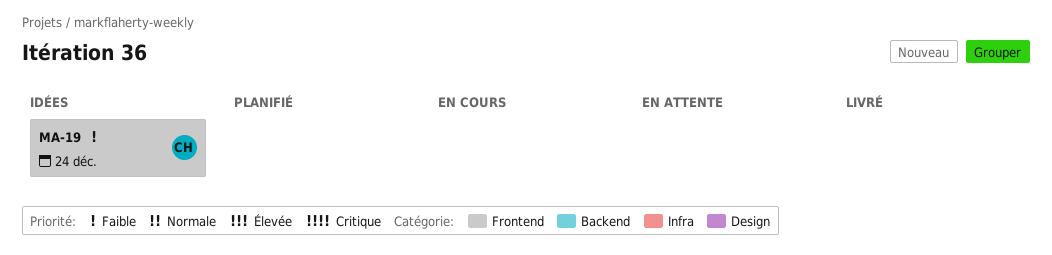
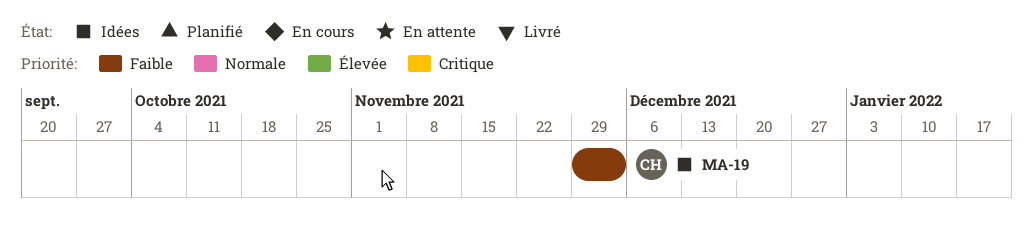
MA-19, due: Dec 24 -> Dec 3

